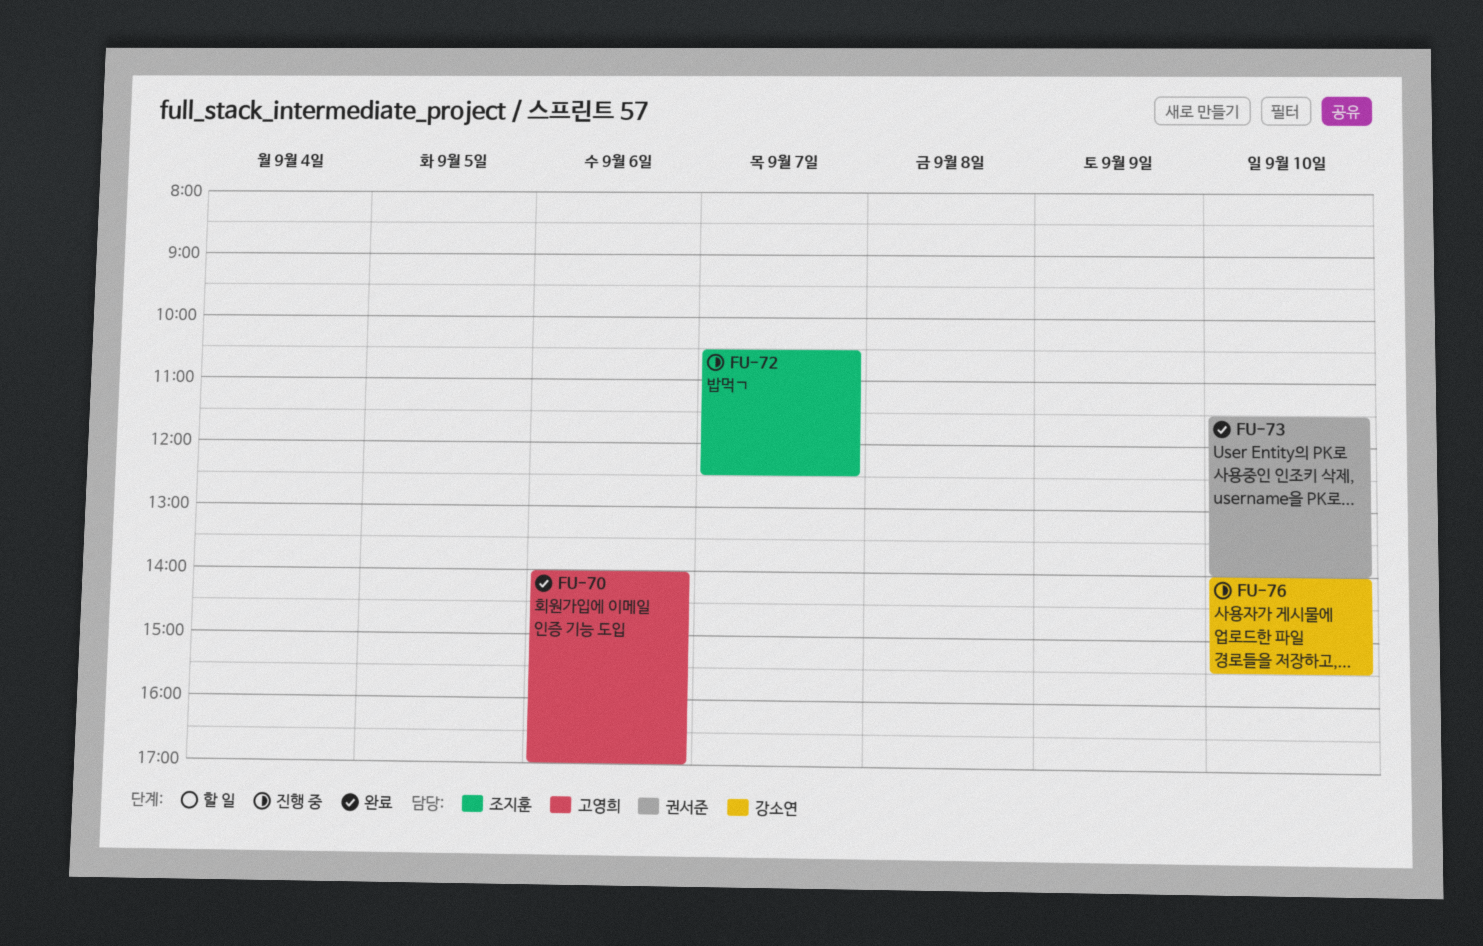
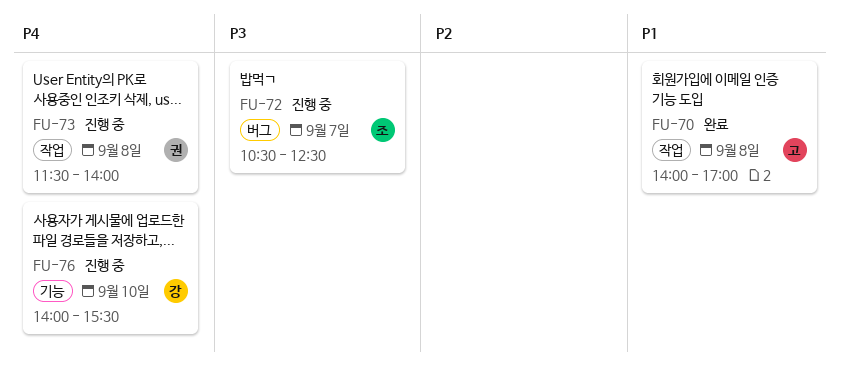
FU-70, day: Sep 6 -> Sep 8
FU-73, status: 완료 -> 진행 중
FU-73, day: Sep 10 -> Sep 8

